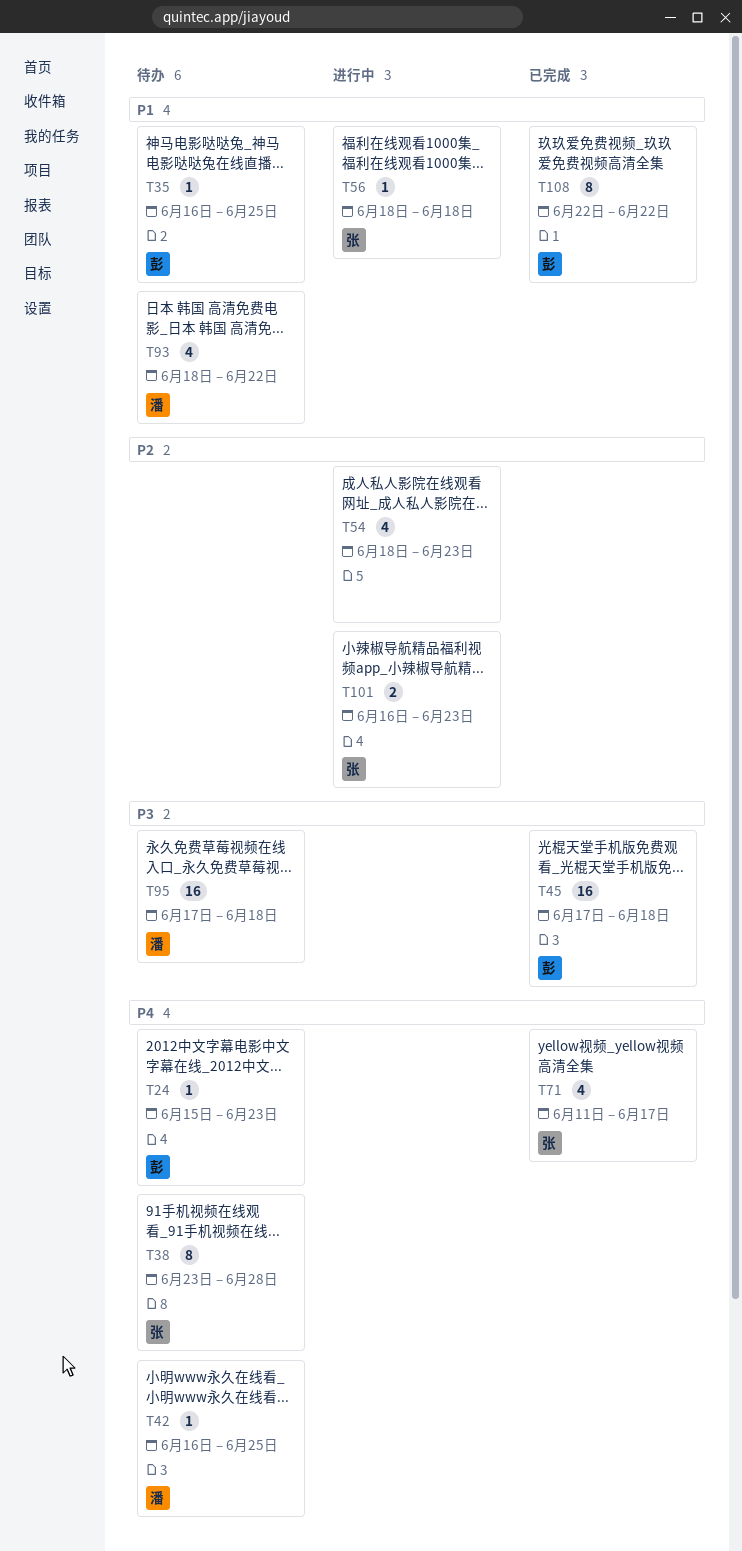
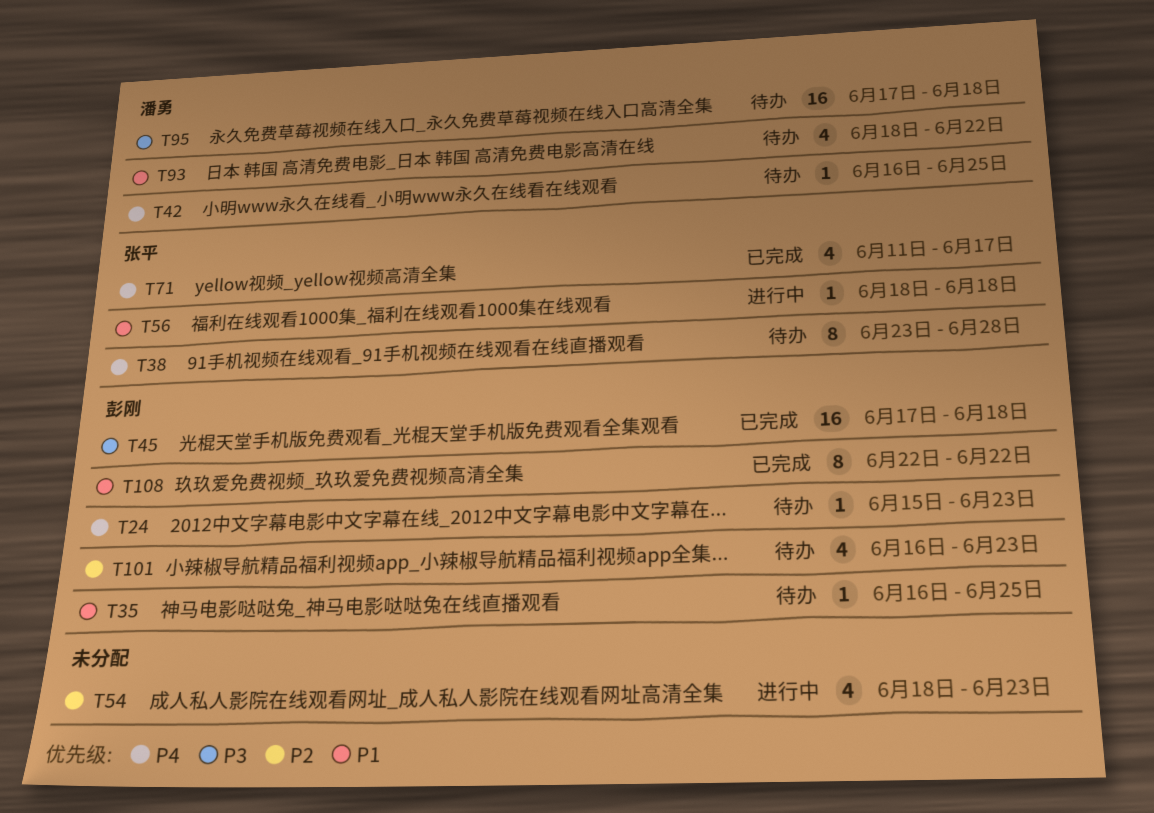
T101, status: 进行中 -> 待办
T101, owner: 张平 -> 彭刚
T101, estimate: 2 -> 4

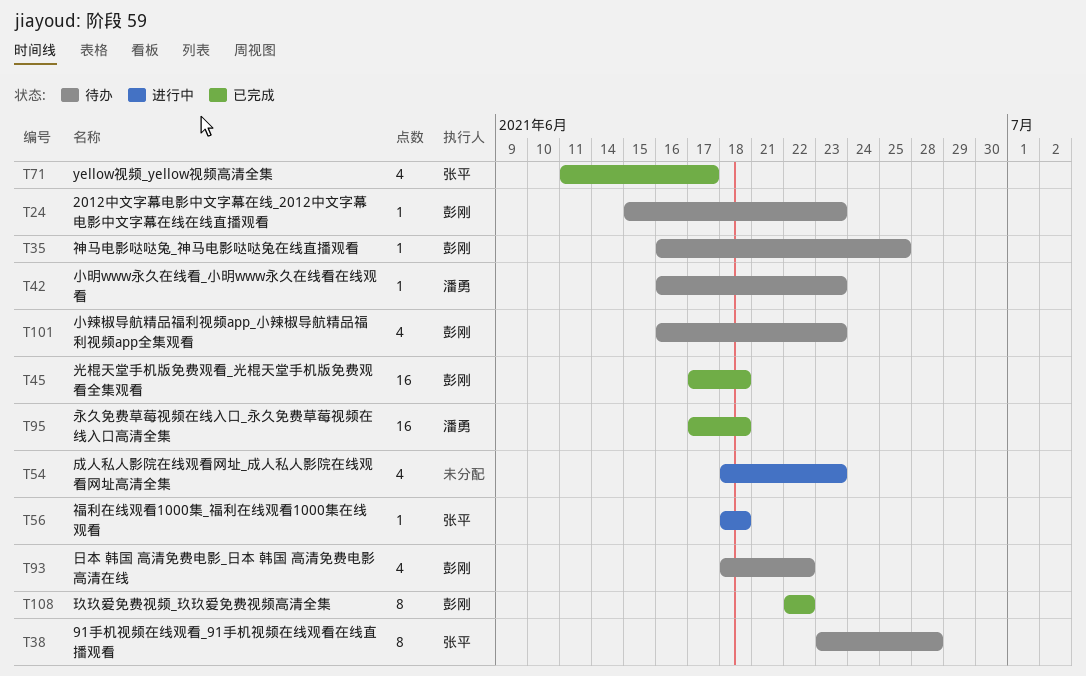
T42, due: Jun 25 -> Jun 23
T93, owner: 潘勇 -> 彭刚
T95, status: 待办 -> 已完成

